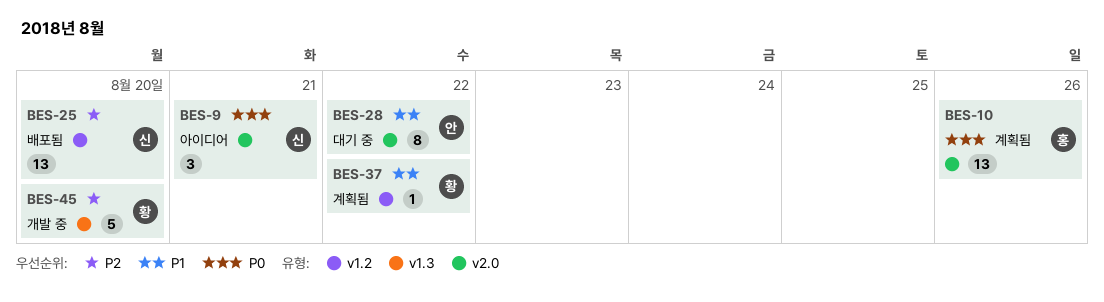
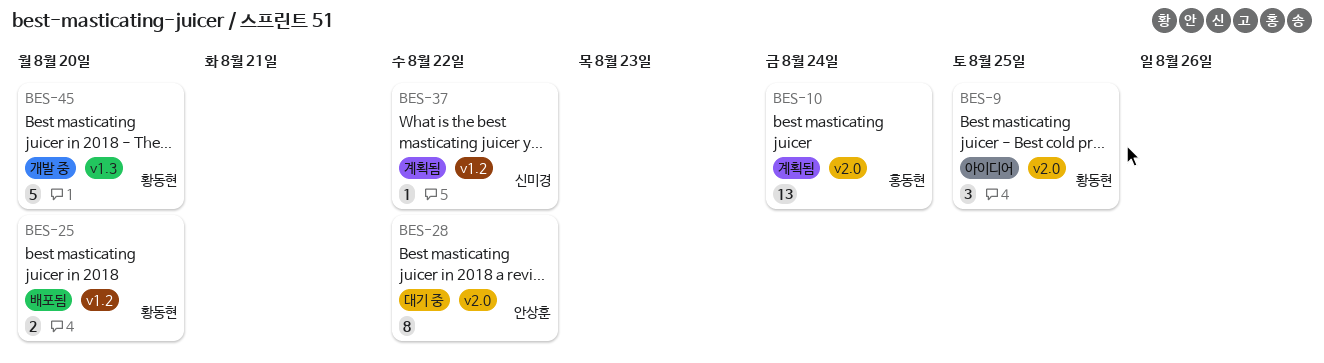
BES-9, owner: 신미경 -> 황동현
BES-9, due: Aug 21 -> Aug 25
BES-10, due: Aug 26 -> Aug 24
BES-25, owner: 신미경 -> 황동현
BES-25, estimate: 13 -> 2
BES-37, owner: 황동현 -> 신미경

